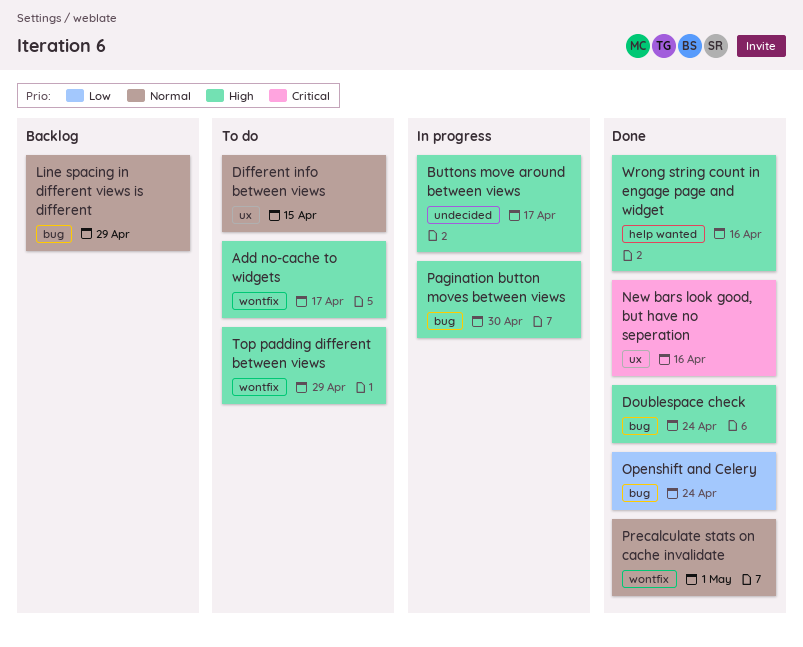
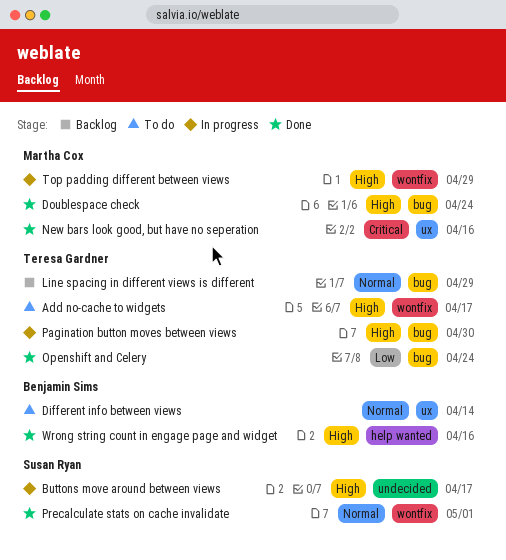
Different info between views, due: Apr 15 -> Apr 14
Top padding different between views, status: To do -> In progress

